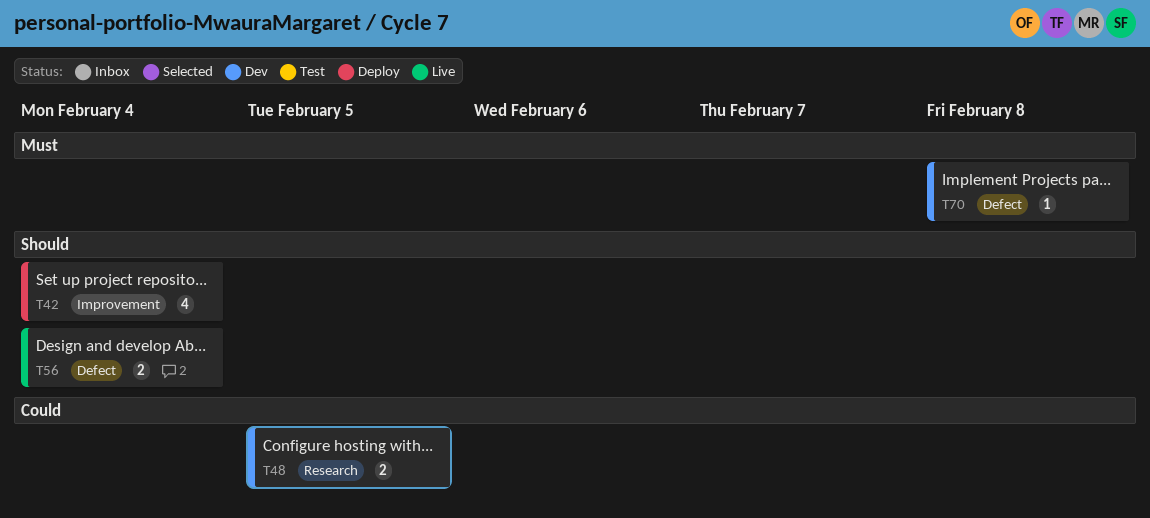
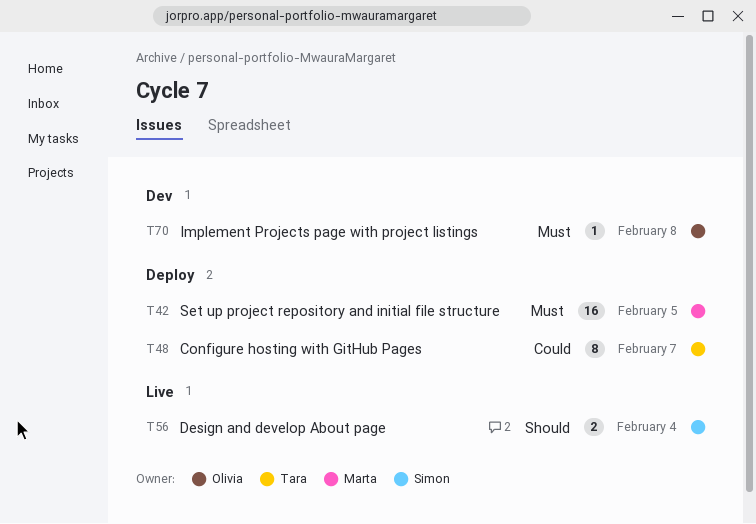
T42, priority: Should -> Must
T42, estimate: 4 -> 16
T42, due: Feb 4 -> Feb 5
T48, status: Dev -> Deploy
T48, estimate: 2 -> 8
T48, due: Feb 5 -> Feb 7

